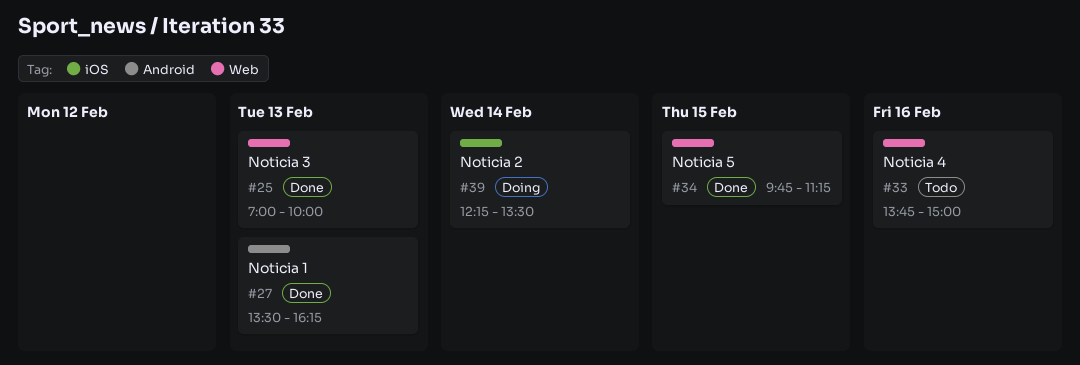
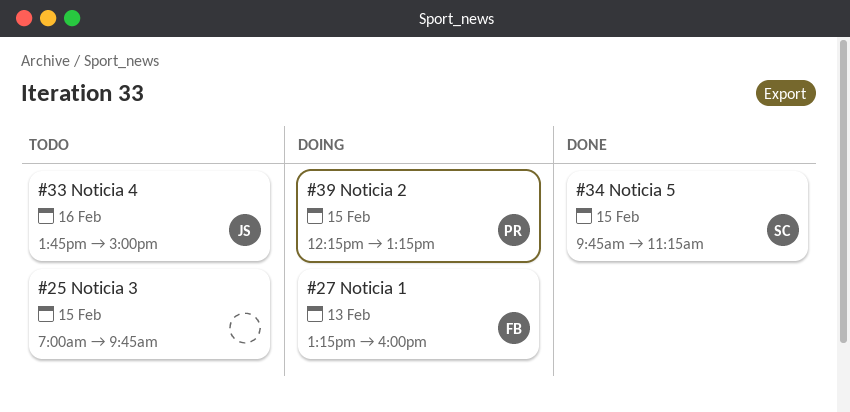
#25, status: Done -> Todo
#25, day: Feb 13 -> Feb 15
#25, ends: 10:00 -> 09:45
#27, status: Done -> Doing
#27, begins: 13:30 -> 13:15
#27, ends: 16:15 -> 16:00
#39, day: Feb 14 -> Feb 15
#39, ends: 13:30 -> 13:15

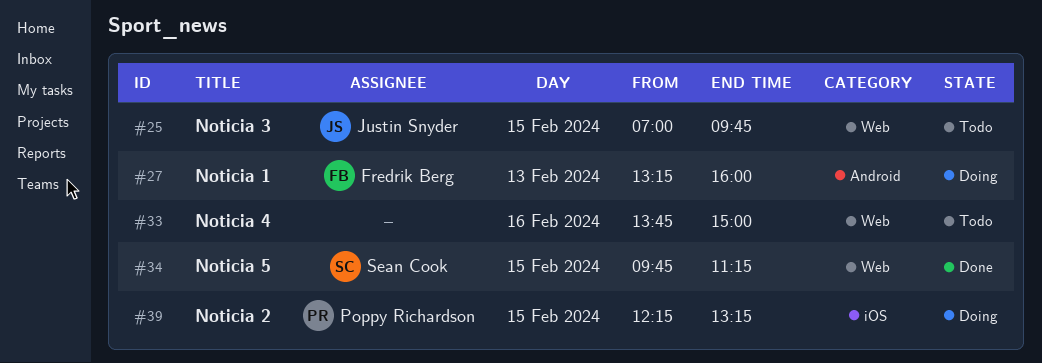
#25, owner: none -> Justin Snyder
#33, owner: Justin Snyder -> none

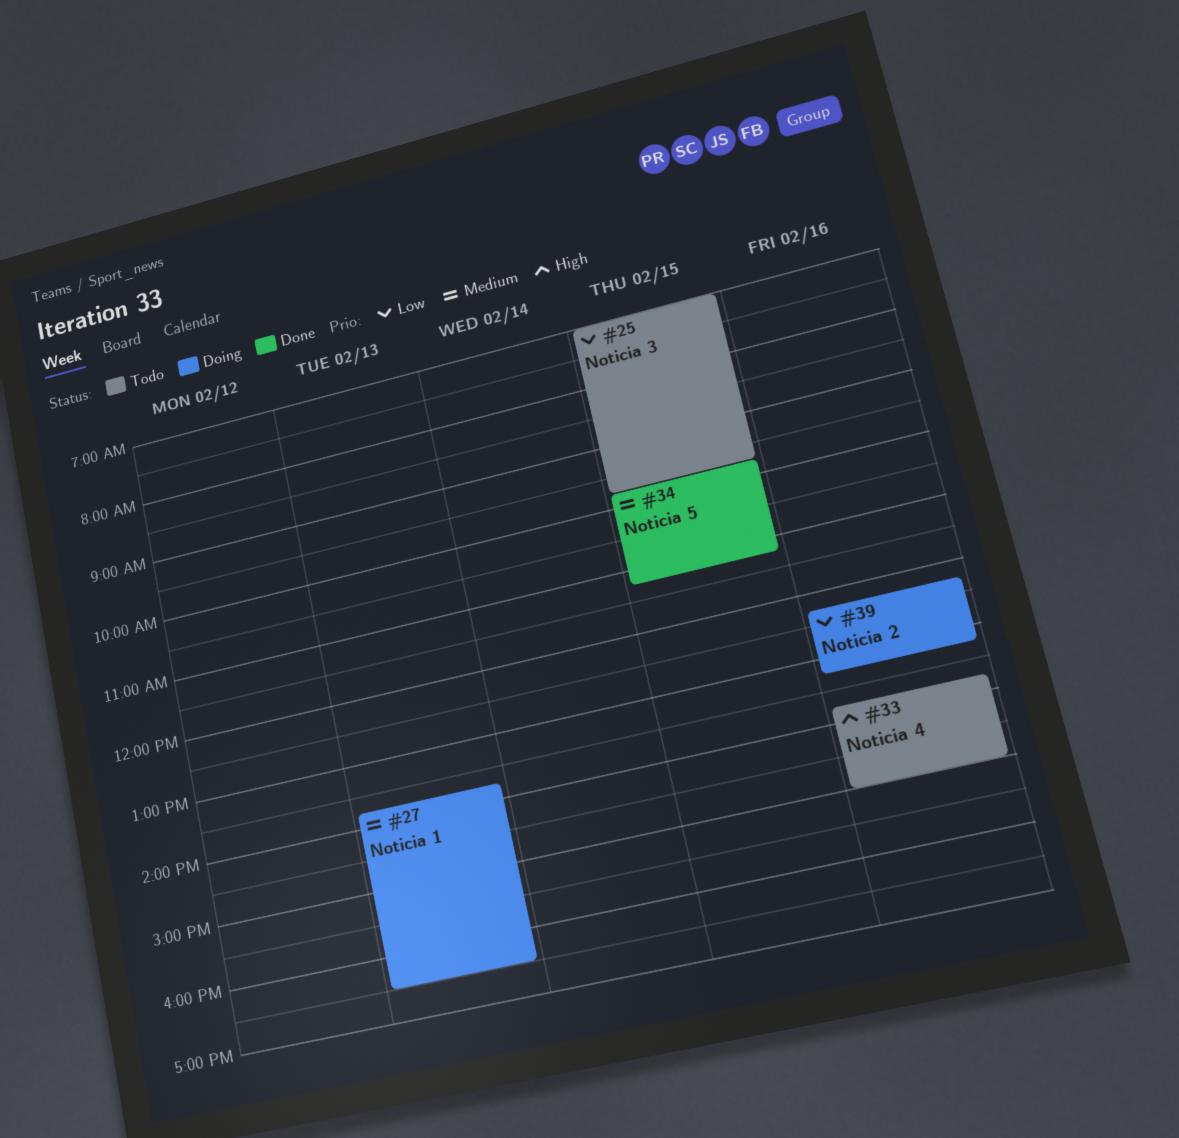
#27, begins: 13:15 -> 13:45
#27, ends: 16:00 -> 16:30
#39, day: Feb 15 -> Feb 16

